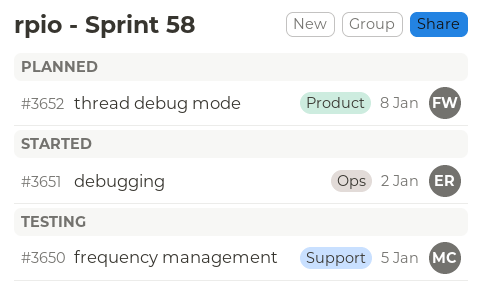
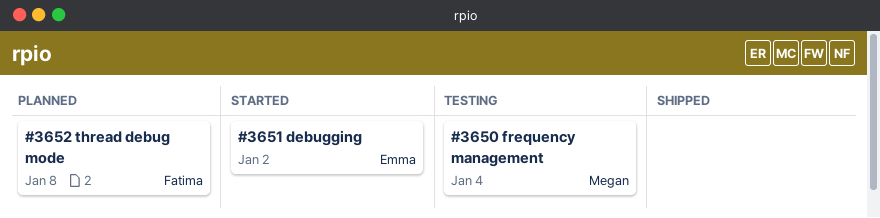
#3650, due: Jan 5 -> Jan 4

